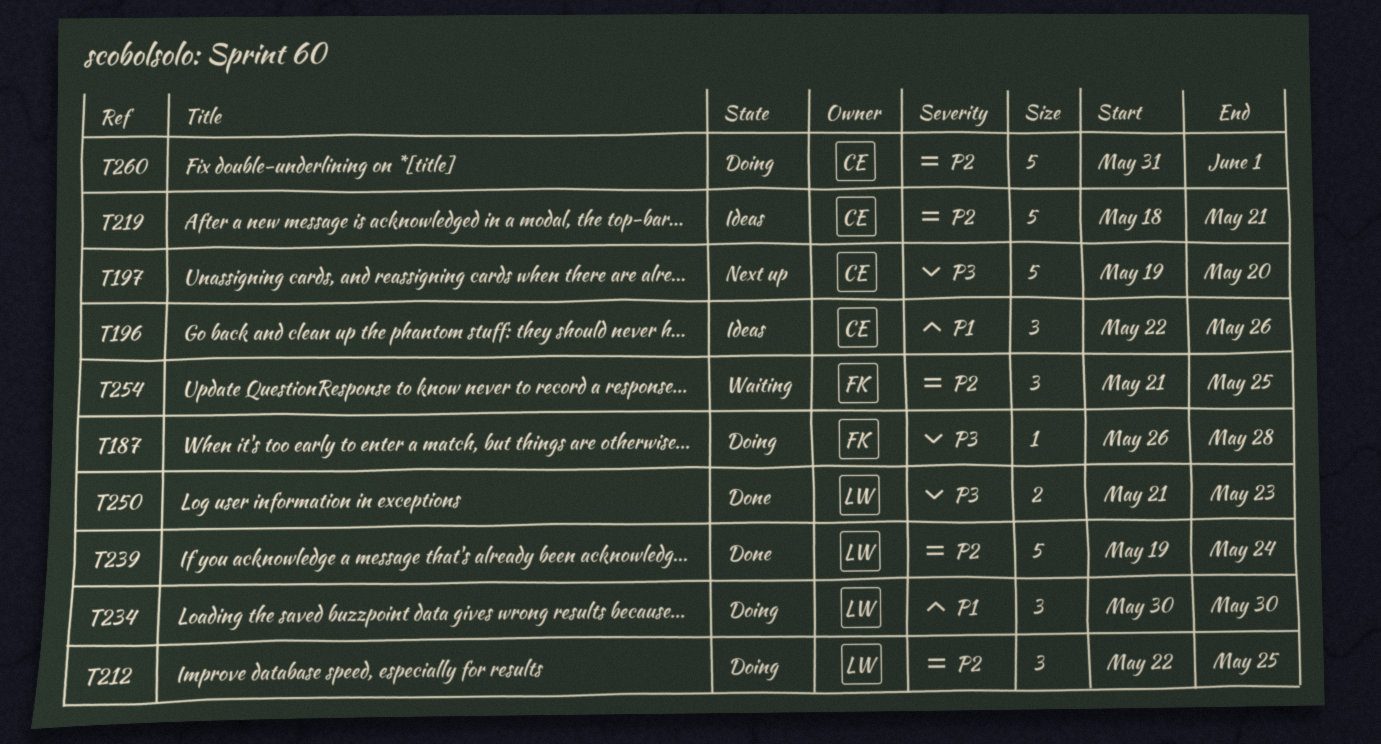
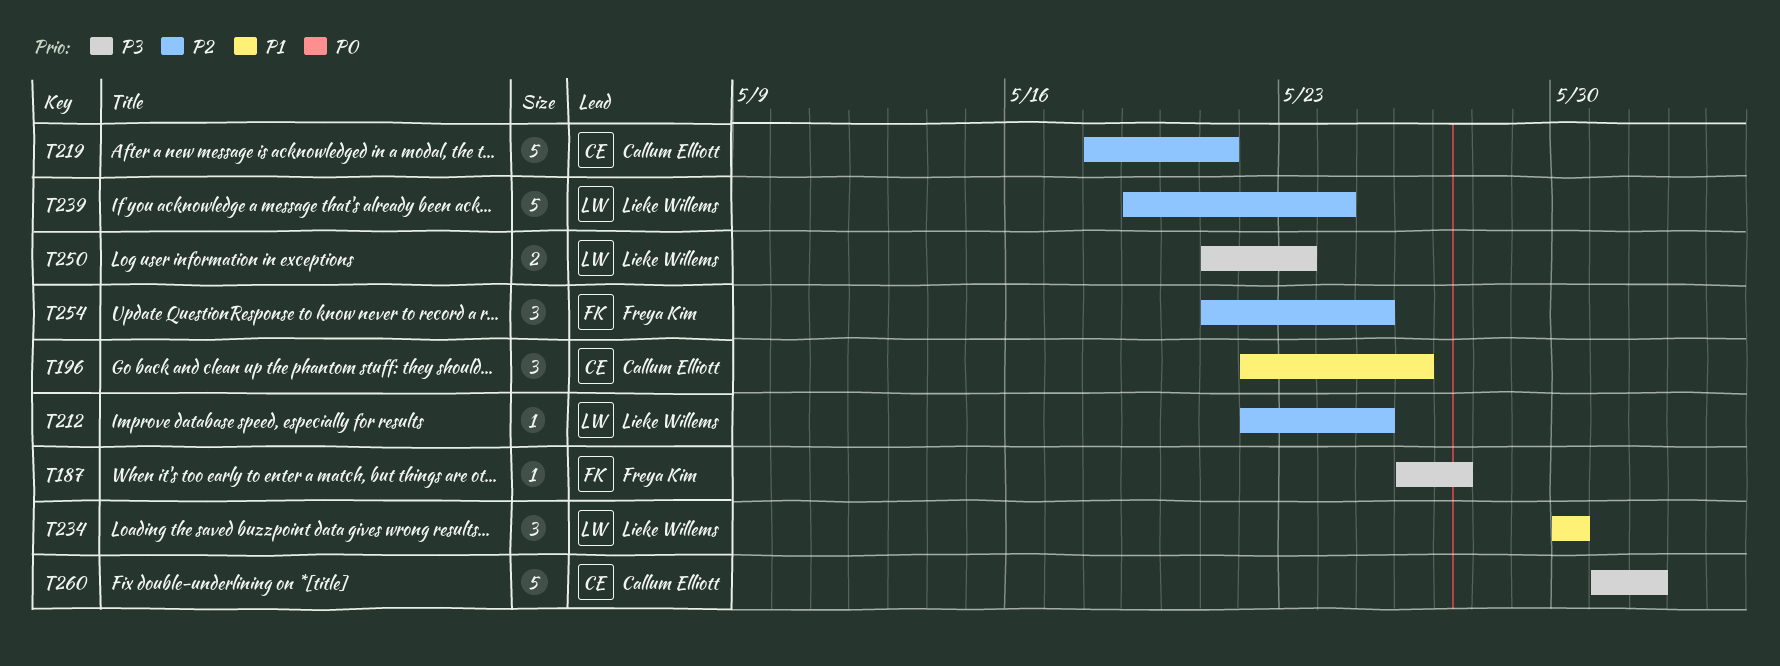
T187, due: May 28 -> May 27
T197: present -> none
T212, estimate: 3 -> 1
T260, priority: P2 -> P3

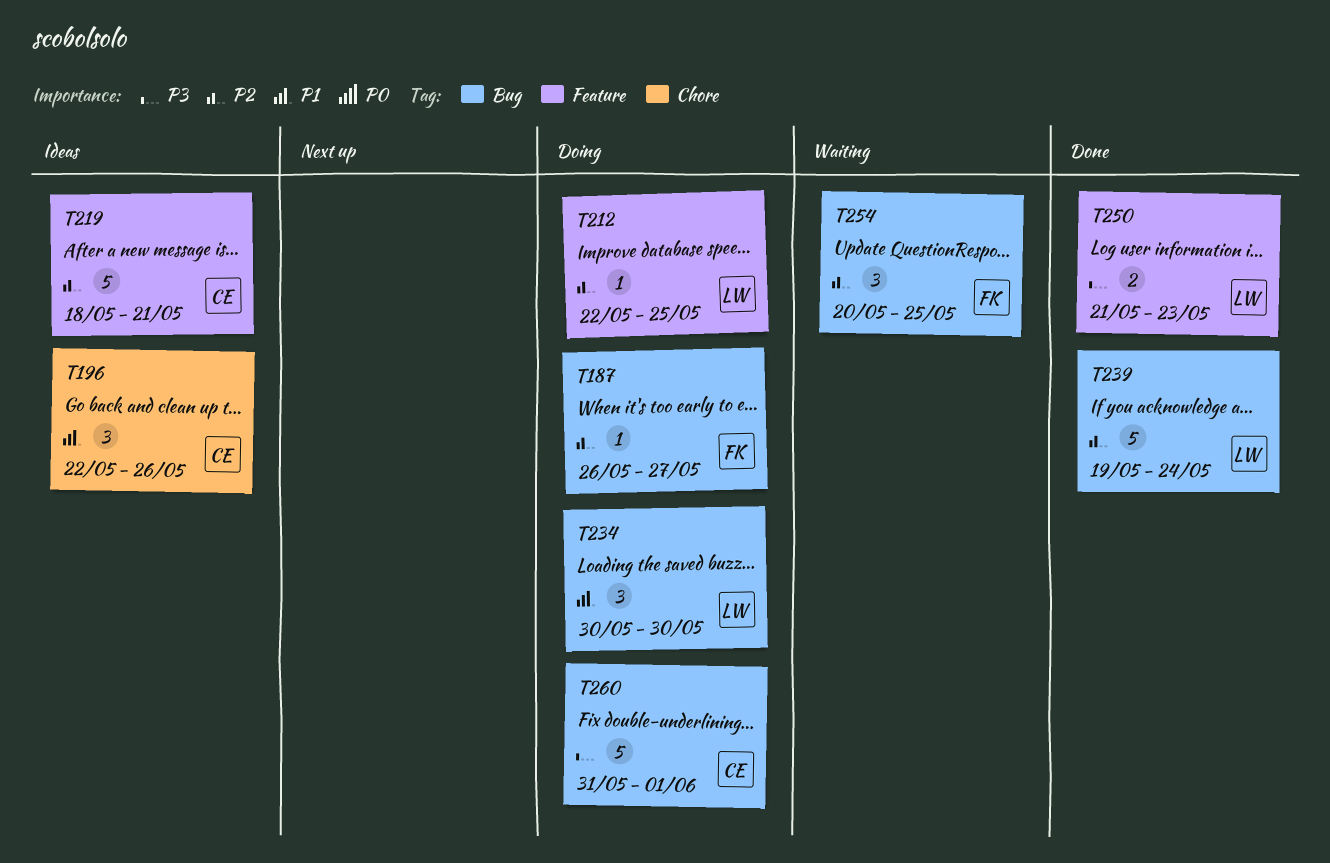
T187, priority: P3 -> P2
T254, start: May 21 -> May 20

